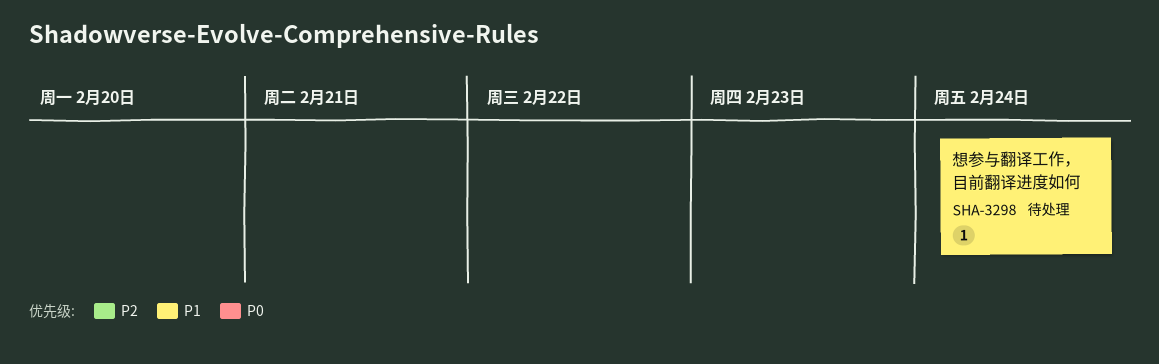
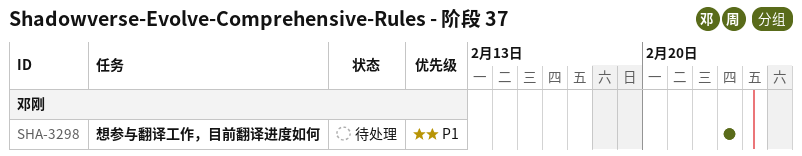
SHA-3298, due: Feb 24 -> Feb 23

